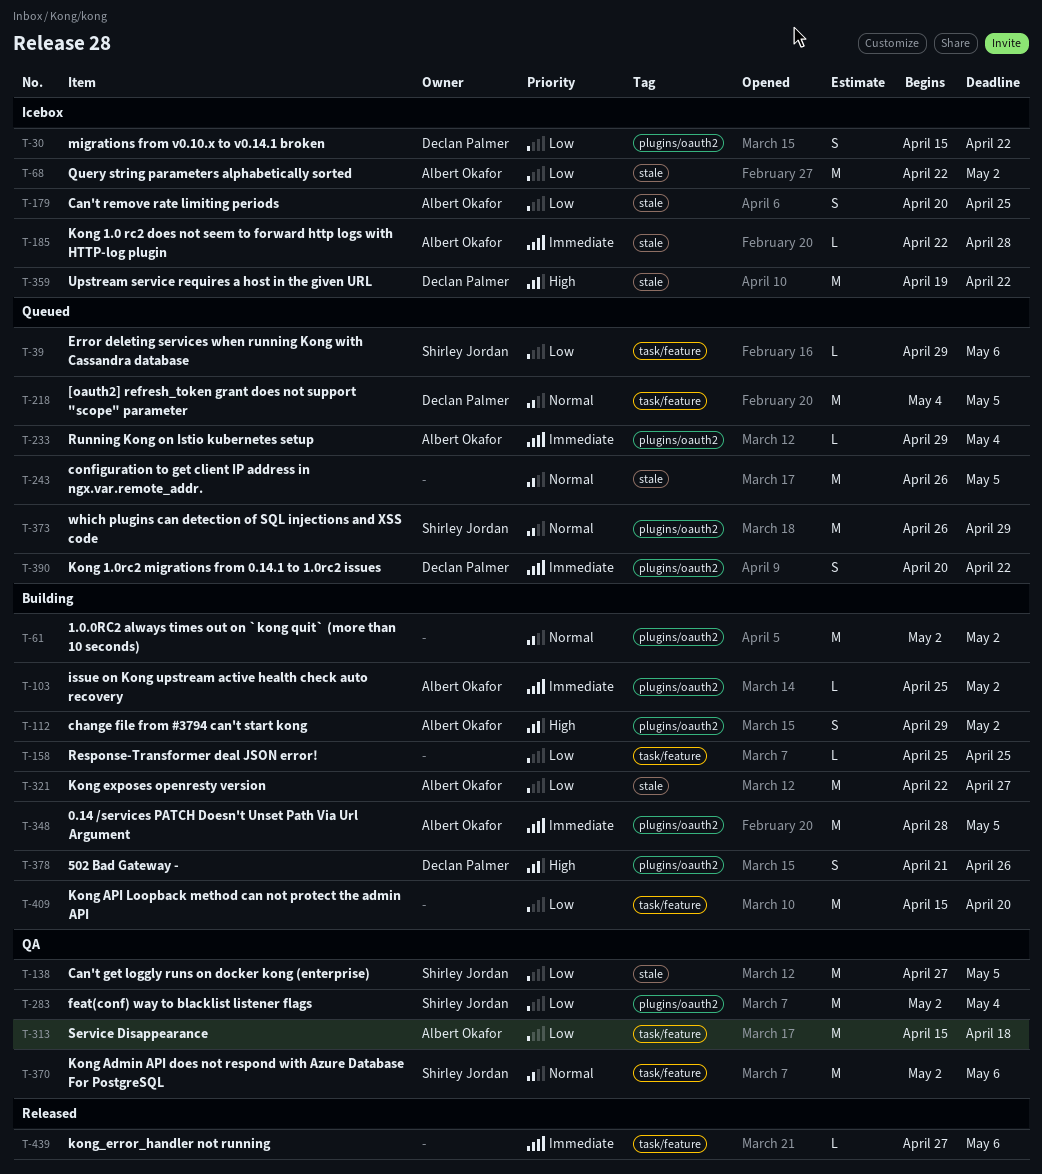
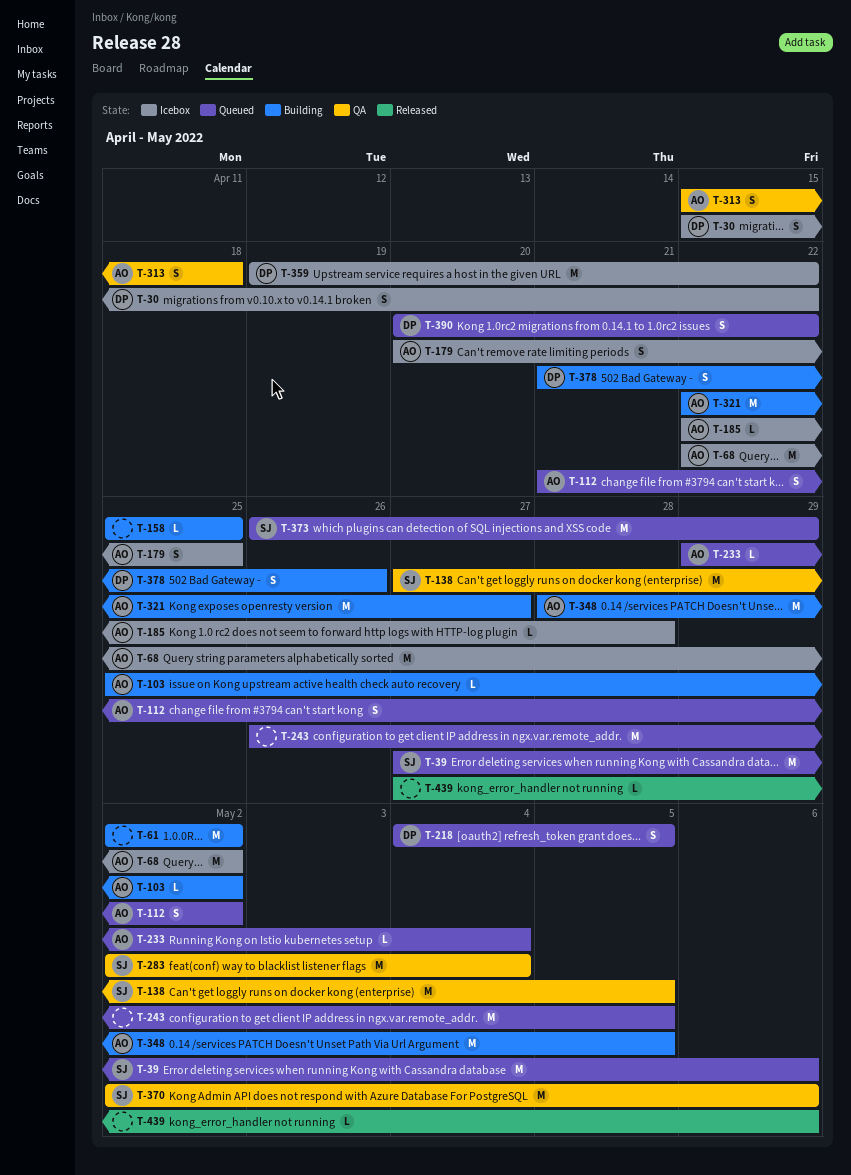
T-39, estimate: L -> M
T-39, start: Apr 29 -> Apr 27
T-112, status: Building -> Queued
T-112, start: Apr 29 -> Apr 21
T-218, estimate: M -> S
T-313, estimate: M -> S
T-409: present -> none

